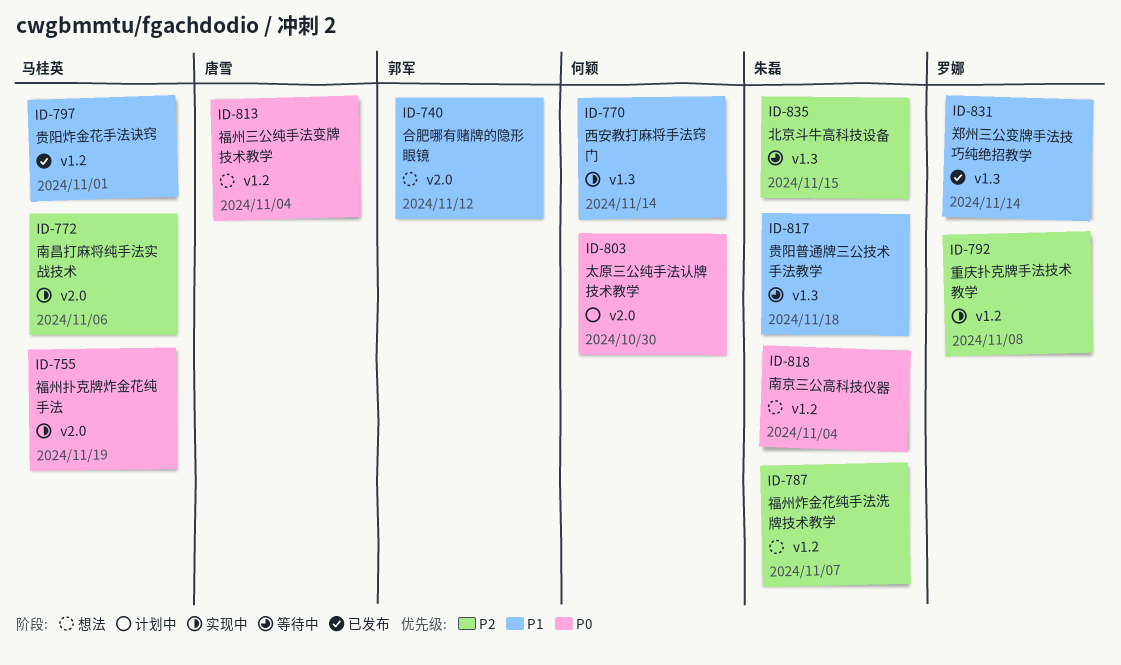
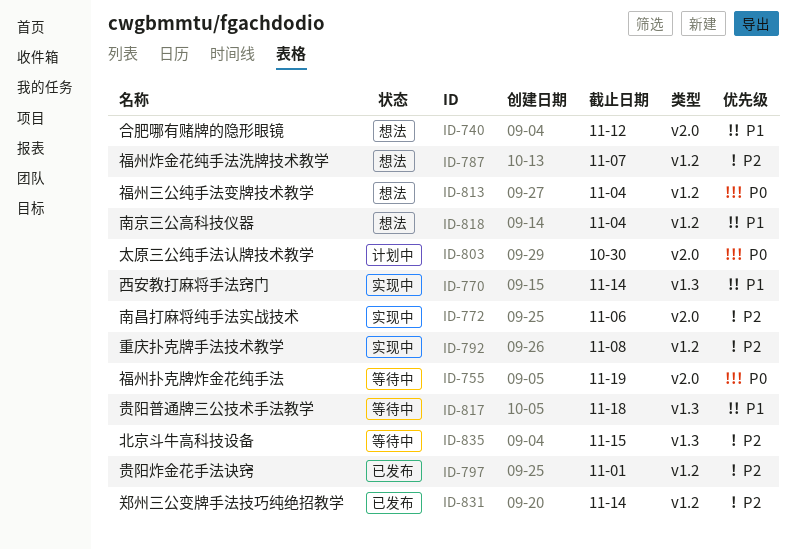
ID-755, status: 实现中 -> 等待中
ID-797, priority: P1 -> P2
ID-818, priority: P0 -> P1
ID-831, priority: P1 -> P2
ID-831, label: v1.3 -> v1.2

